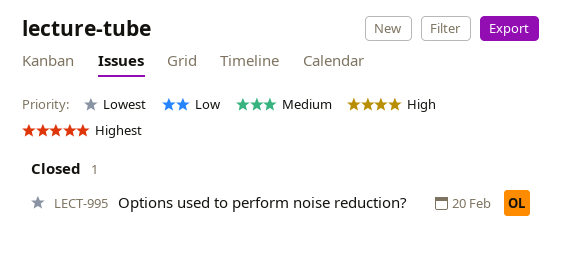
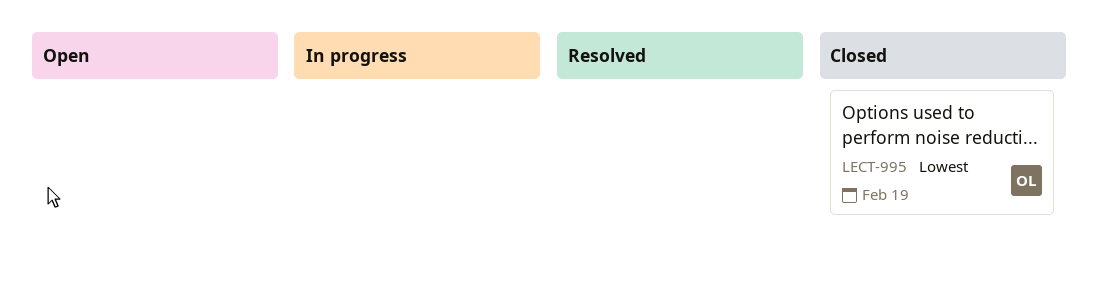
LECT-995, due: Feb 20 -> Feb 19

